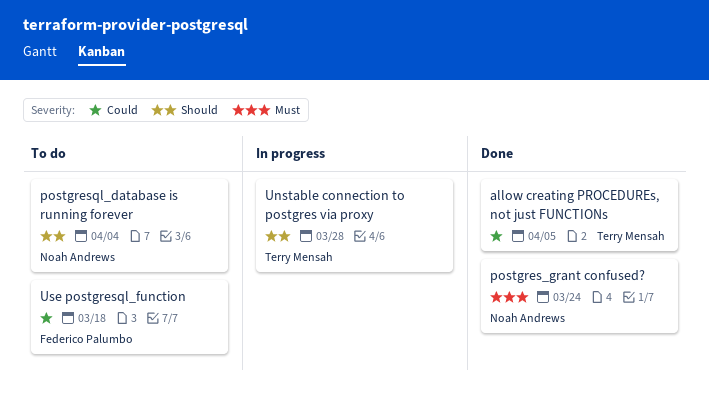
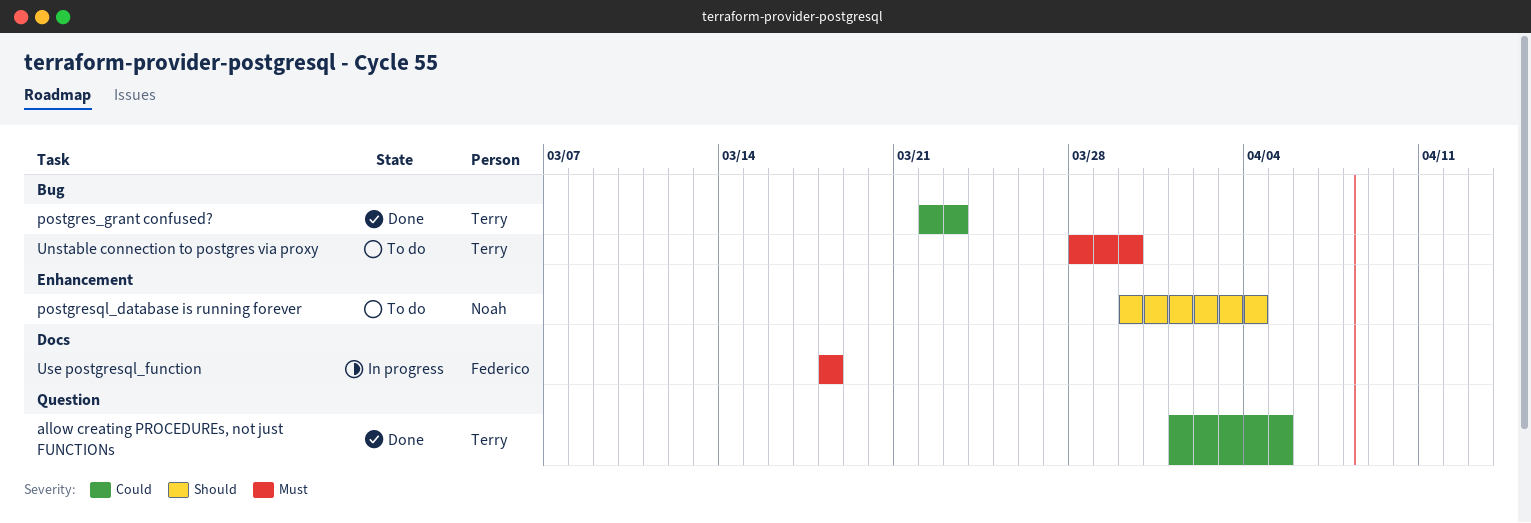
postgres_grant confused?, owner: Noah Andrews -> Terry Mensah
postgres_grant confused?, priority: Must -> Could
postgres_grant confused?, due: Mar 24 -> Mar 23
Unstable connection to postgres via proxy, status: In progress -> To do
Unstable connection to postgres via proxy, priority: Should -> Must
Unstable connection to postgres via proxy, due: Mar 28 -> Mar 30
Use postgresql_function, status: To do -> In progress
Use postgresql_function, priority: Could -> Must

